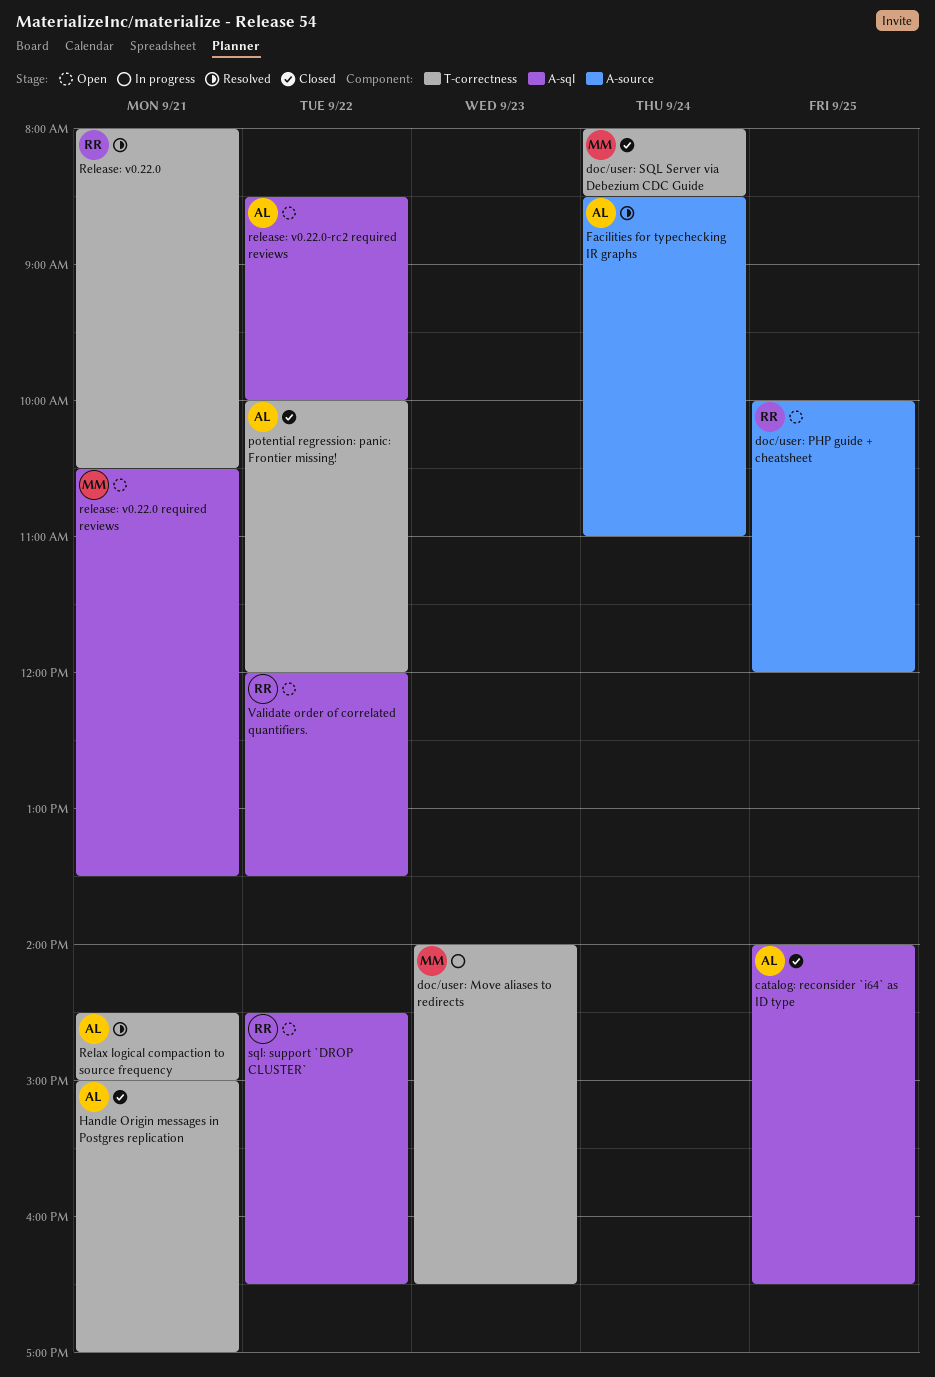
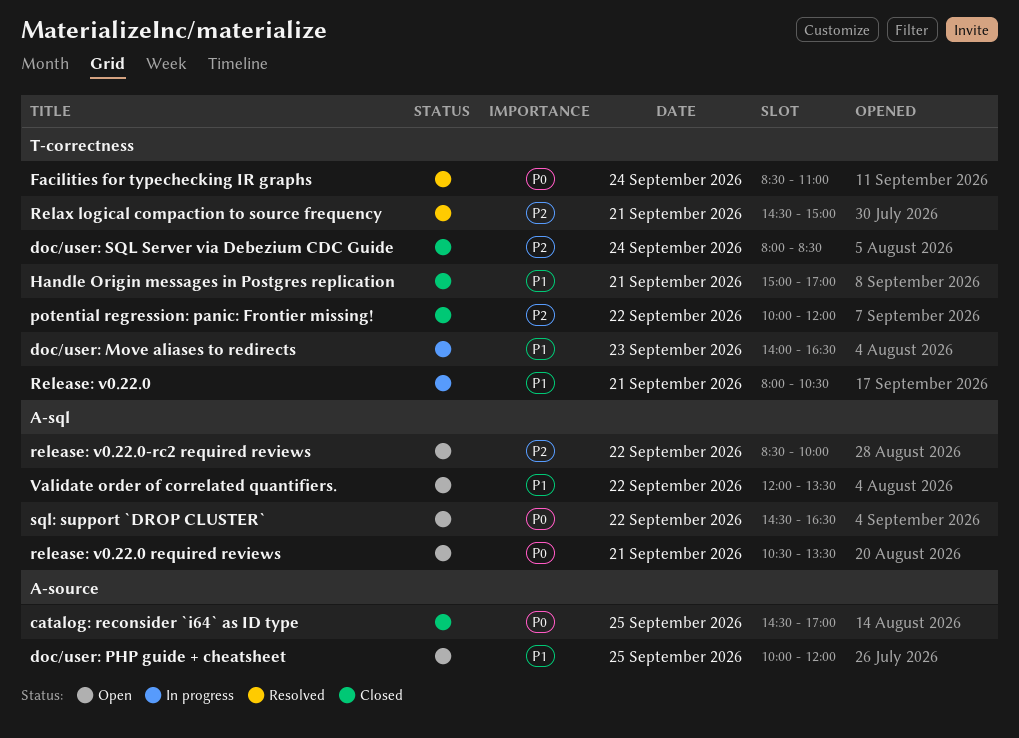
catalog: reconsider `i64` as ID type, label: A-sql -> A-source
catalog: reconsider `i64` as ID type, begins: 14:00 -> 14:30
catalog: reconsider `i64` as ID type, ends: 16:30 -> 17:00
Facilities for typechecking IR graphs, label: A-source -> T-correctness
Release: v0.22.0, status: Resolved -> In progress

